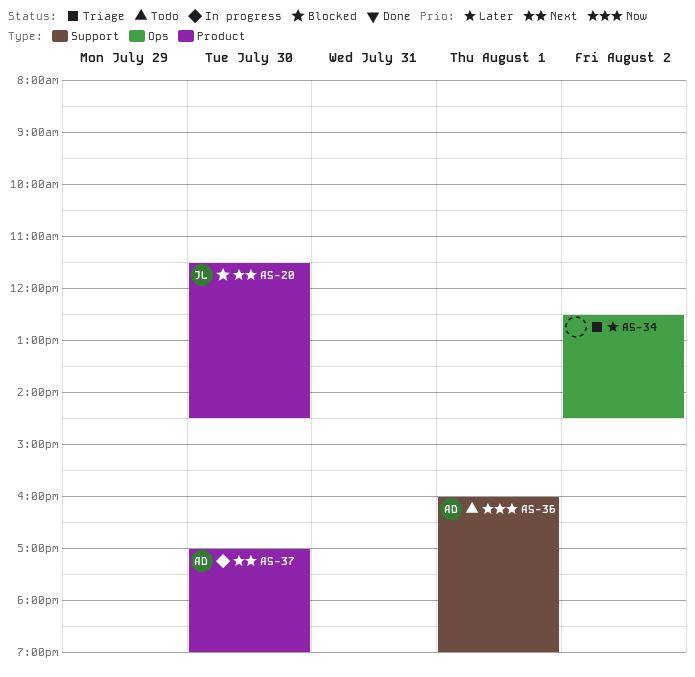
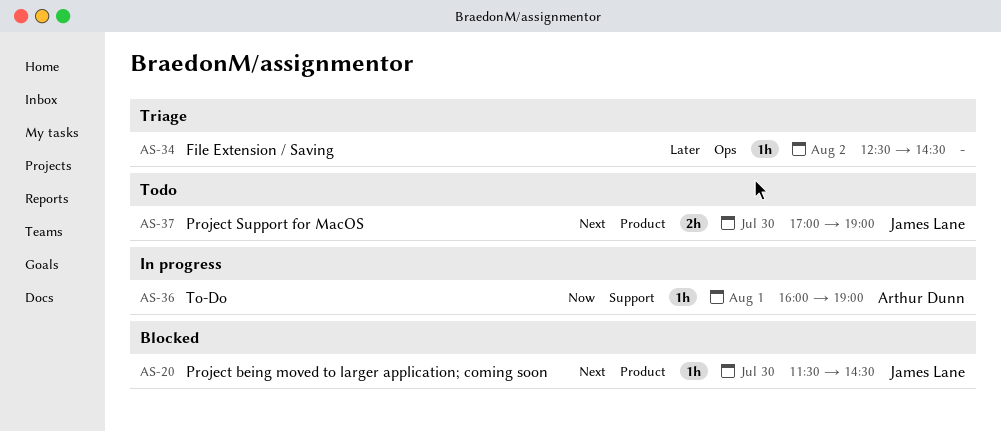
AS-36, status: Todo -> In progress
AS-37, status: In progress -> Todo
AS-37, owner: Arthur Dunn -> James Lane

